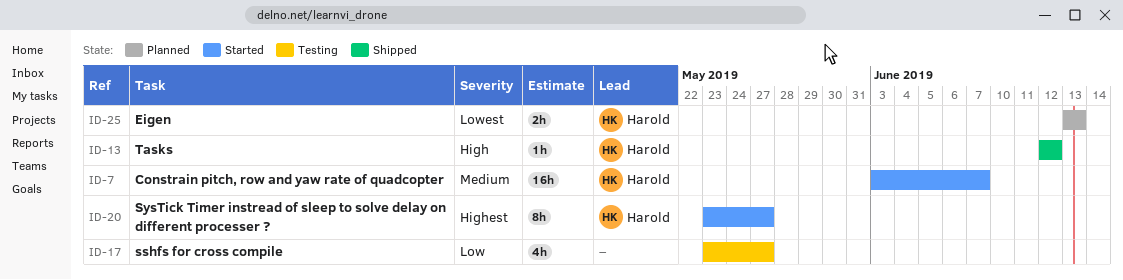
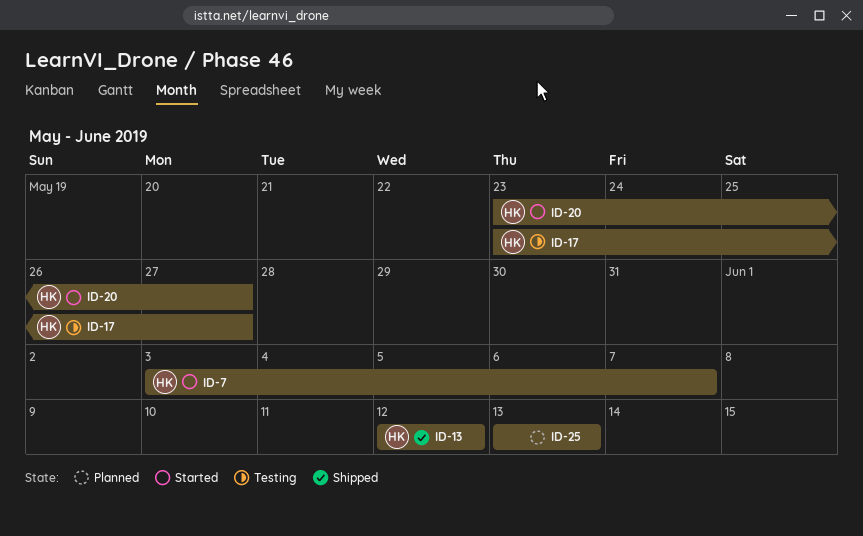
ID-17, owner: none -> Harold
ID-25, owner: Harold -> none

